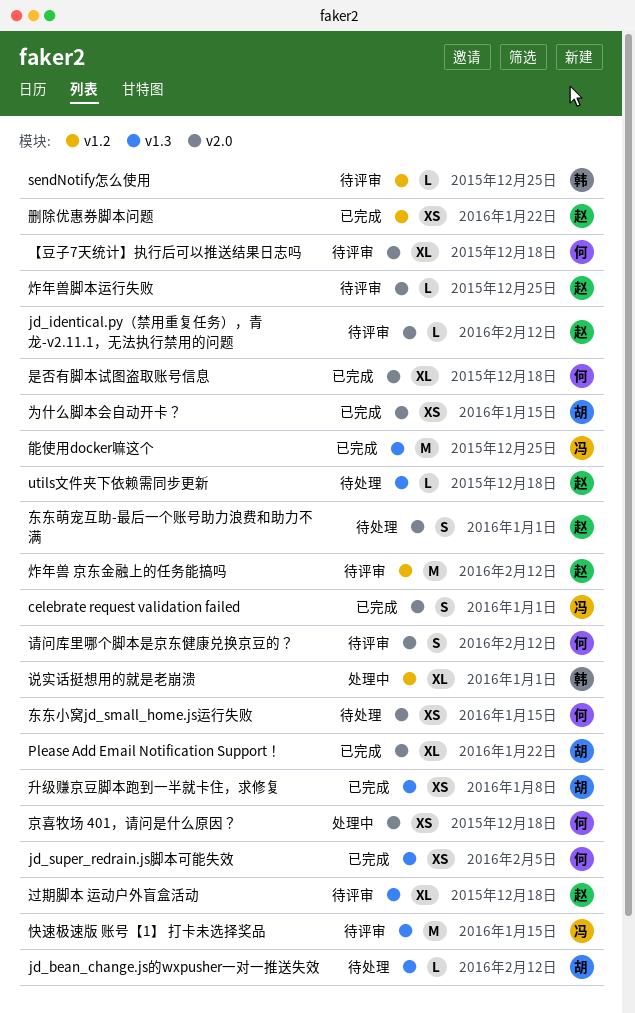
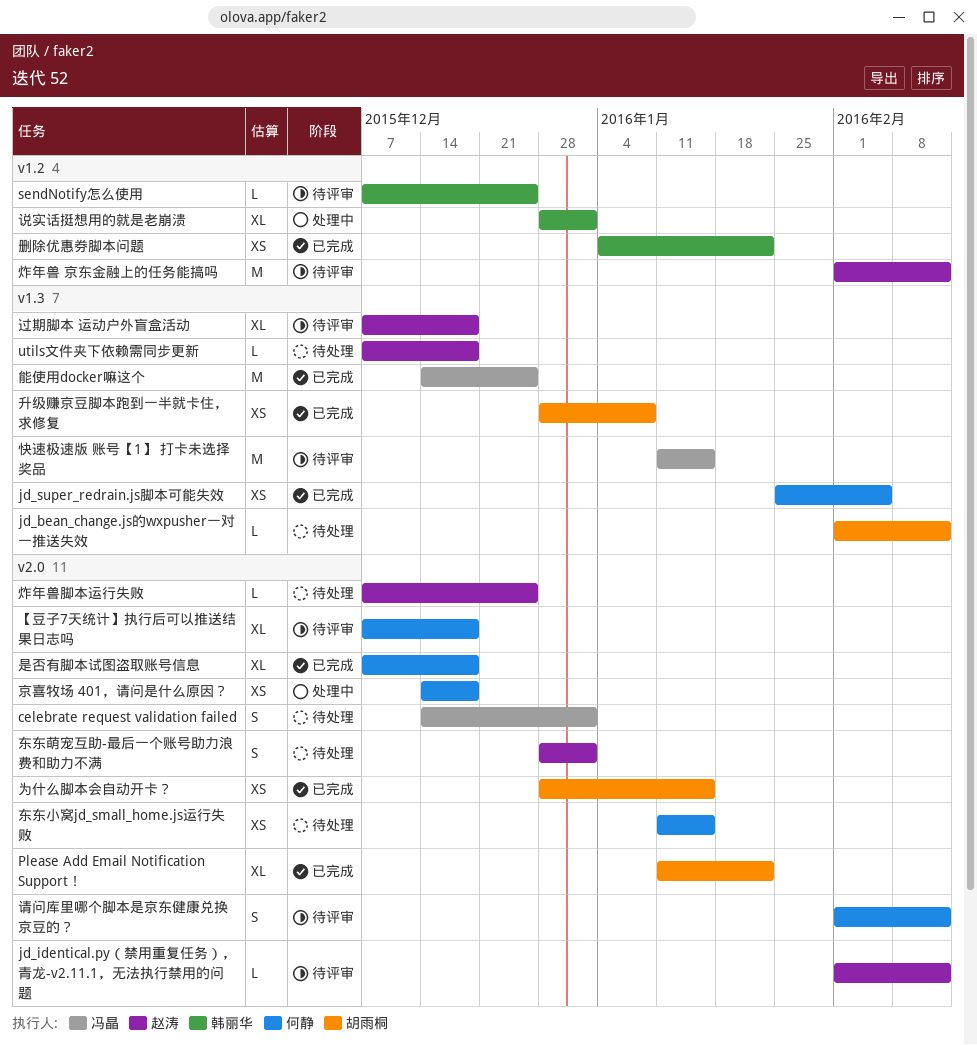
celebrate request validation failed, status: 已完成 -> 待处理
删除优惠券脚本问题, owner: 赵涛 -> 韩丽华
炸年兽脚本运行失败, status: 待评审 -> 待处理

